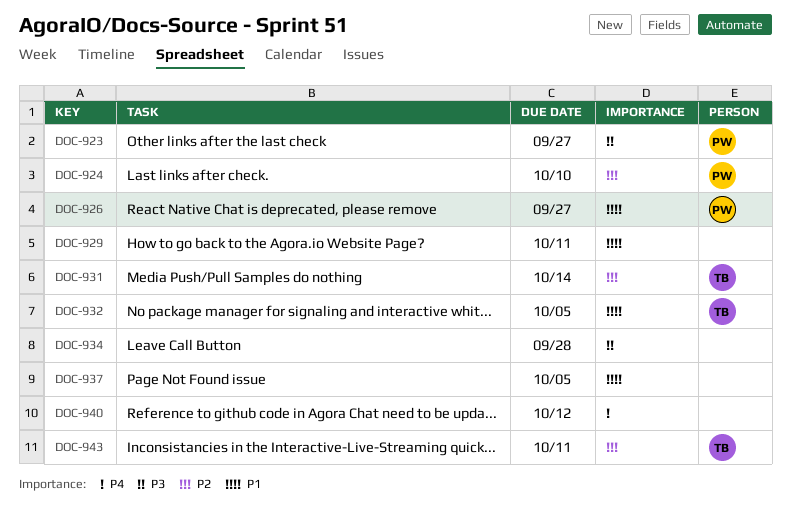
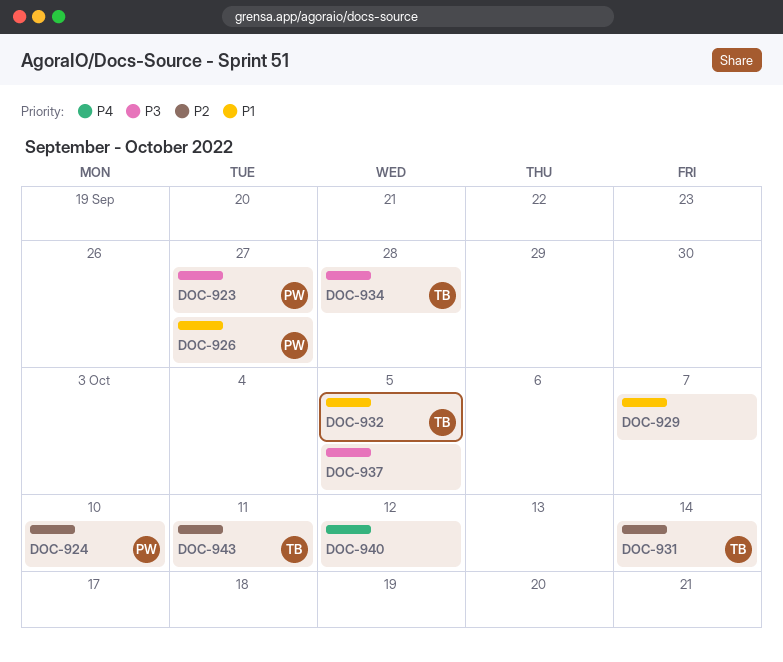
DOC-929, due: Oct 11 -> Oct 7
DOC-934, owner: none -> TB
DOC-937, priority: P1 -> P3

